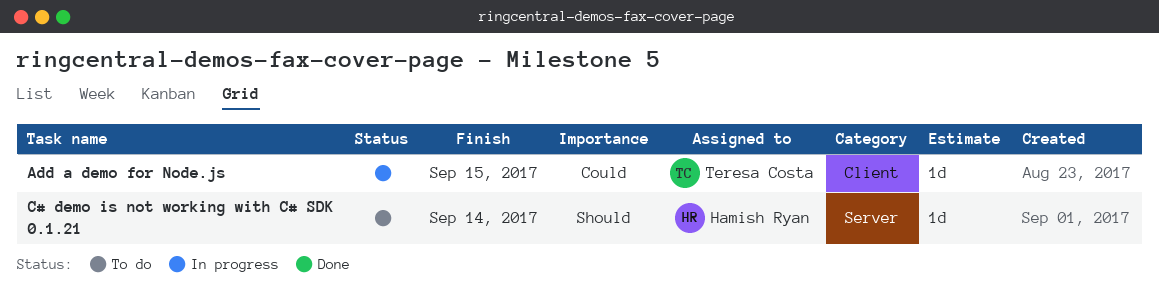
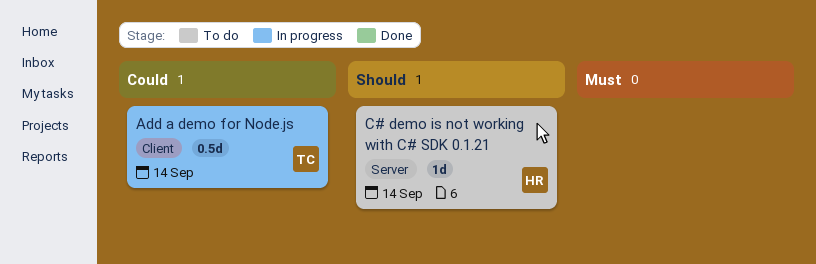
Add a demo for Node.js, estimate: 1d -> 0.5d
Add a demo for Node.js, due: Sep 15 -> Sep 14

